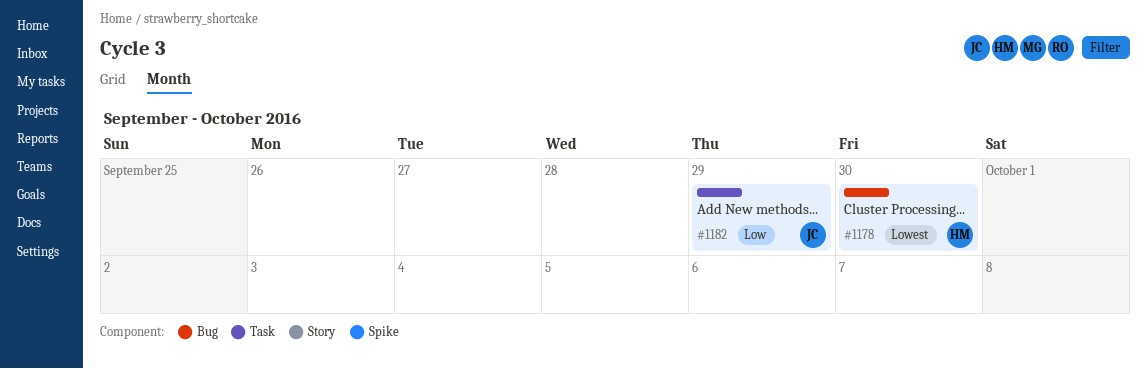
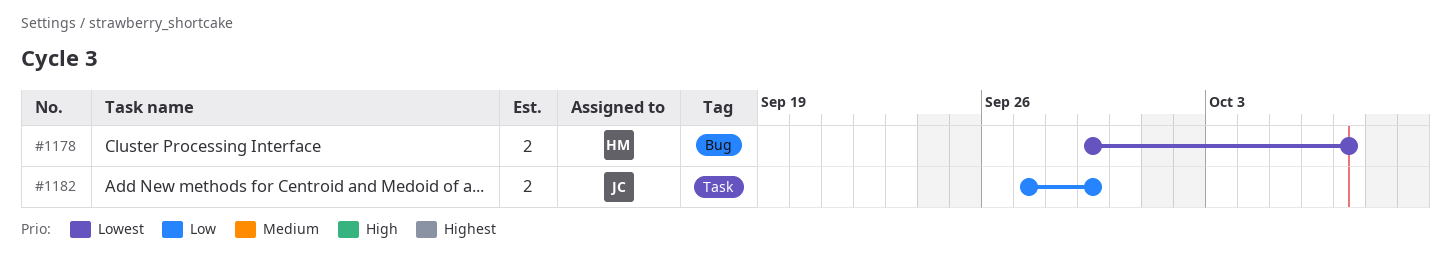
#1178, due: Sep 30 -> Oct 7

